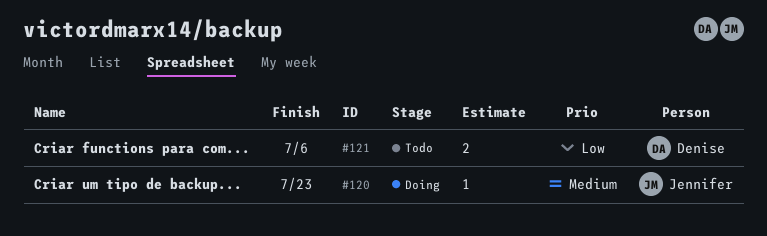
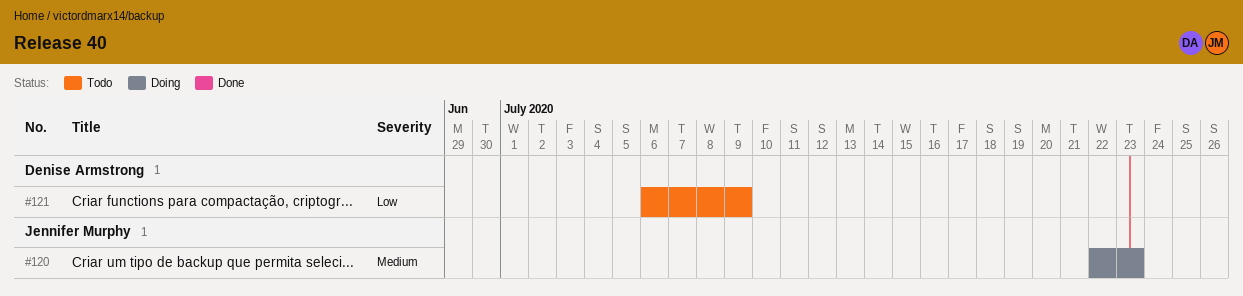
#121, due: Jul 6 -> Jul 9

